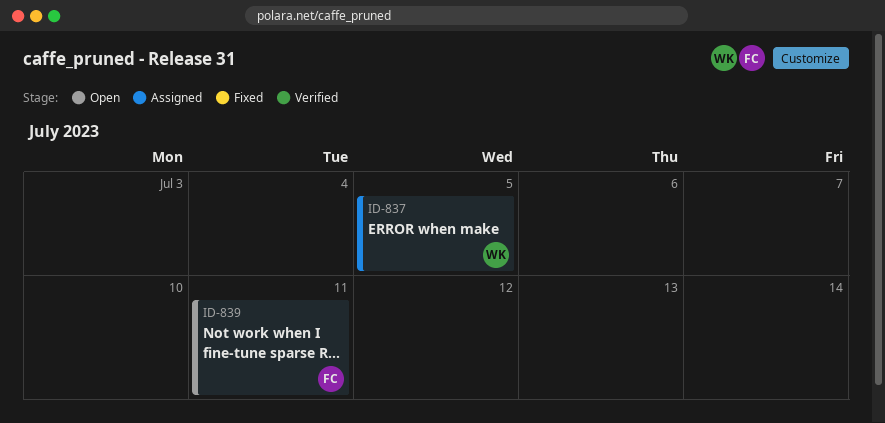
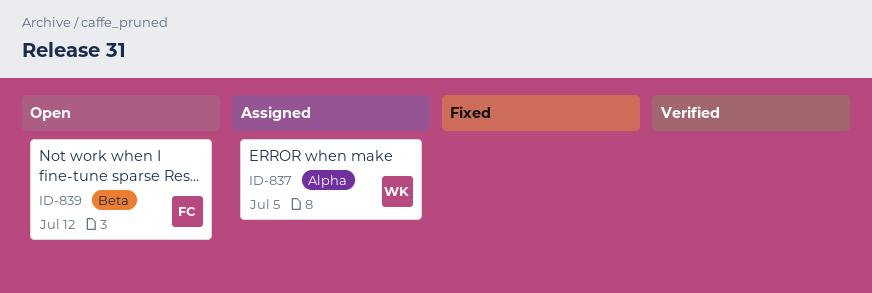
ID-839, due: Jul 11 -> Jul 12

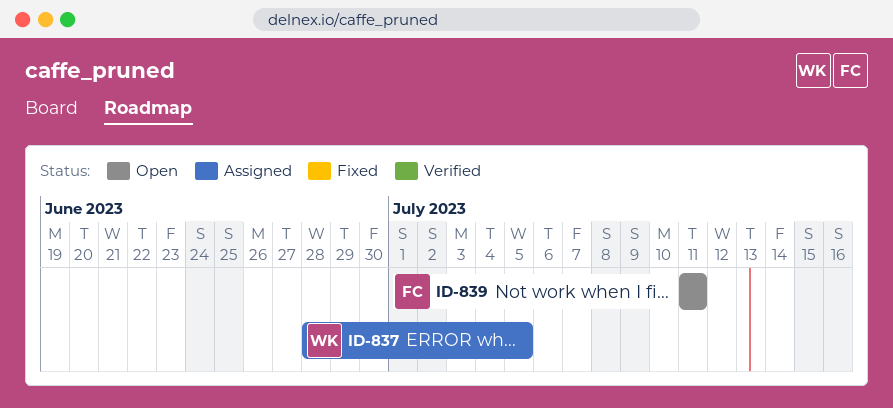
ID-839, due: Jul 12 -> Jul 11

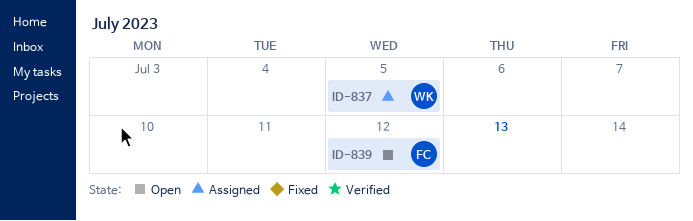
ID-839, due: Jul 11 -> Jul 12

